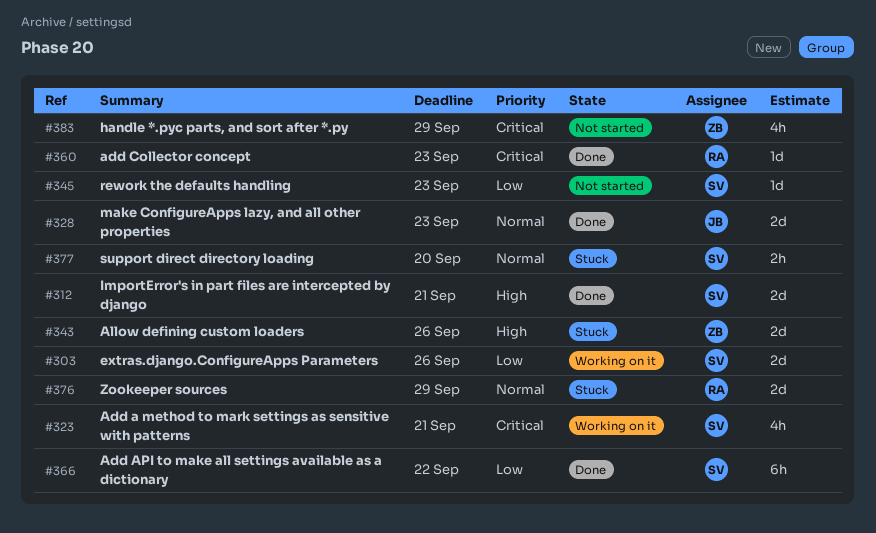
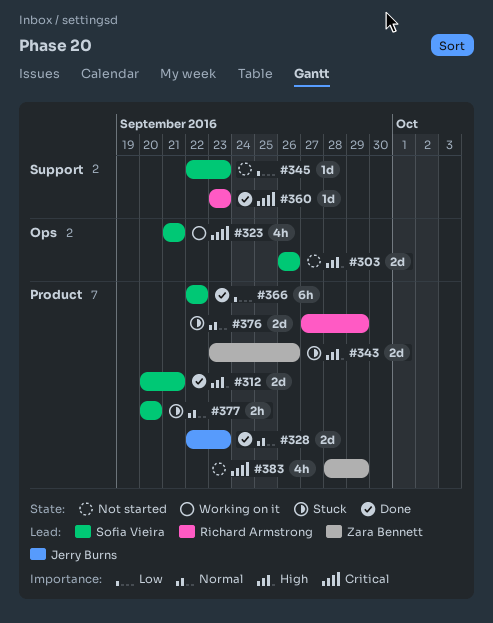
#303, status: Working on it -> Not started
#303, priority: Low -> High

